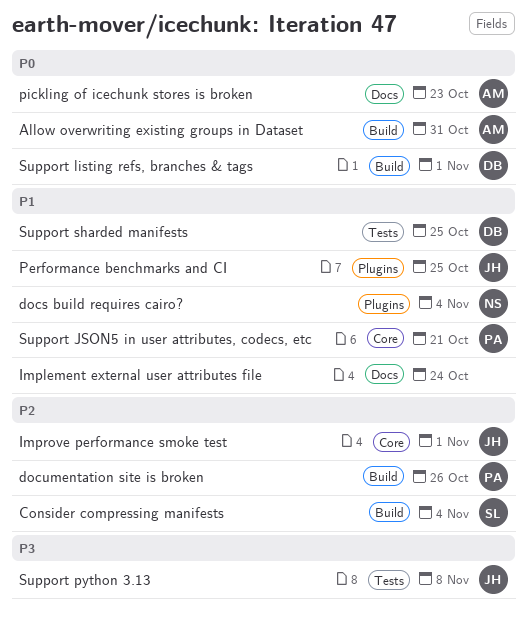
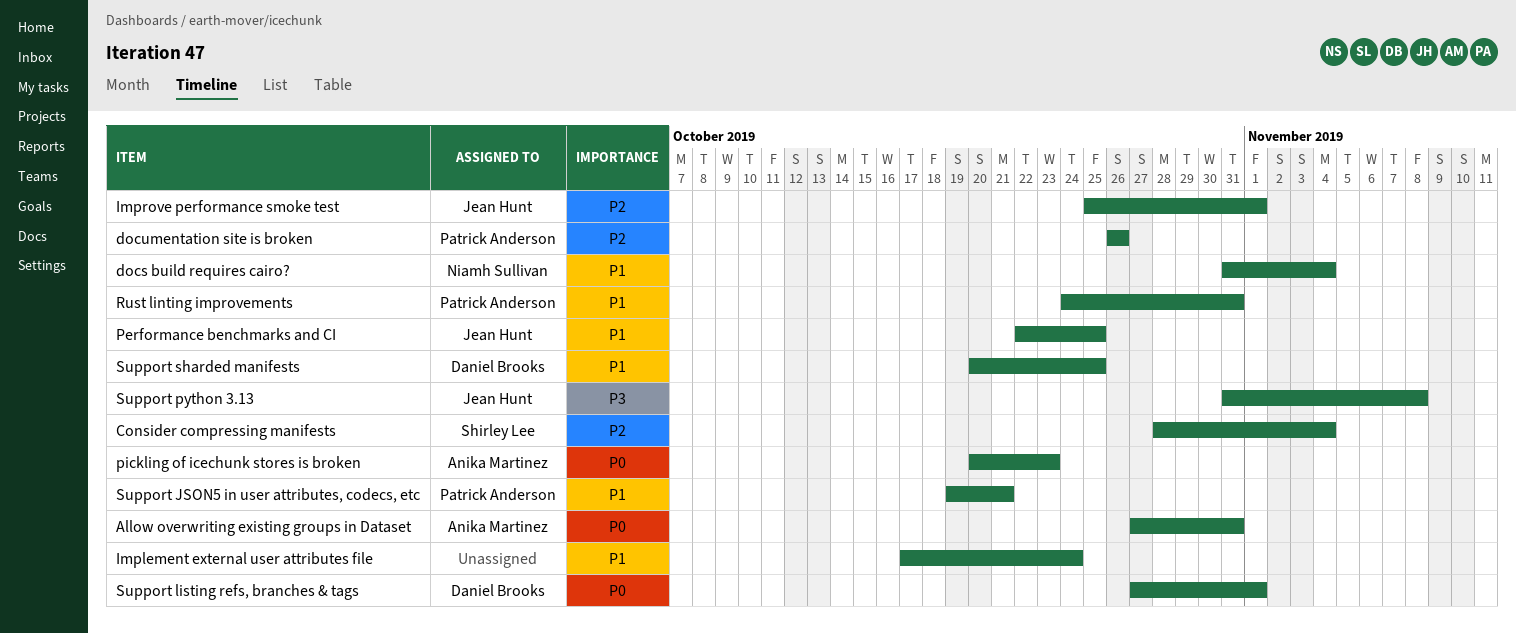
Rust linting improvements: none -> present

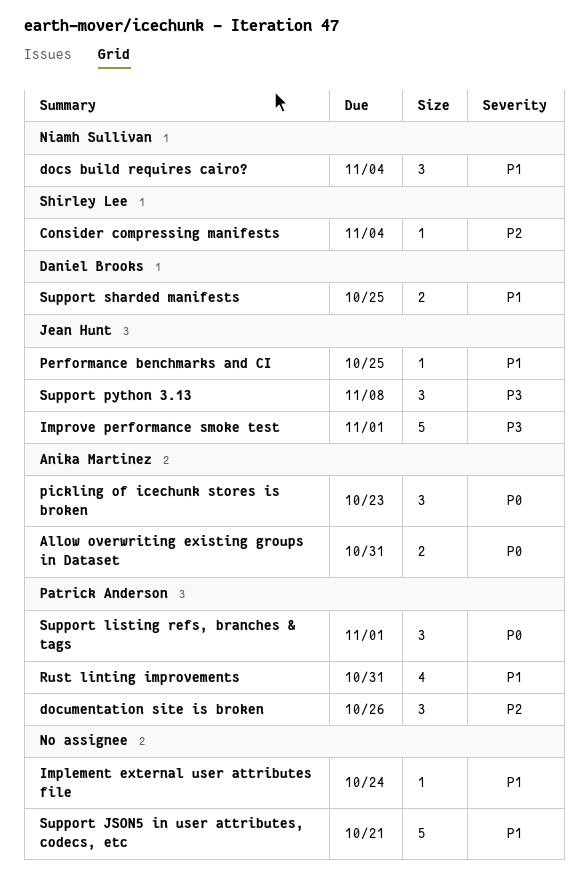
Improve performance smoke test, priority: P2 -> P3
Support JSON5 in user attributes, codecs, etc, owner: Patrick Anderson -> none
Support listing refs, branches & tags, owner: Daniel Brooks -> Patrick Anderson

